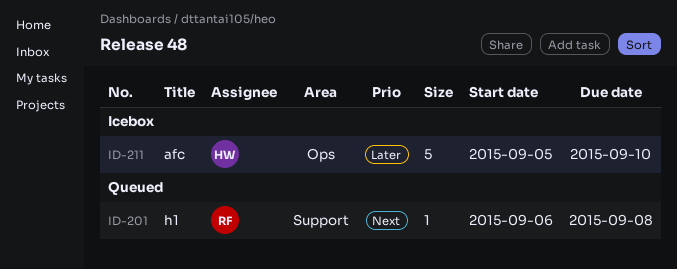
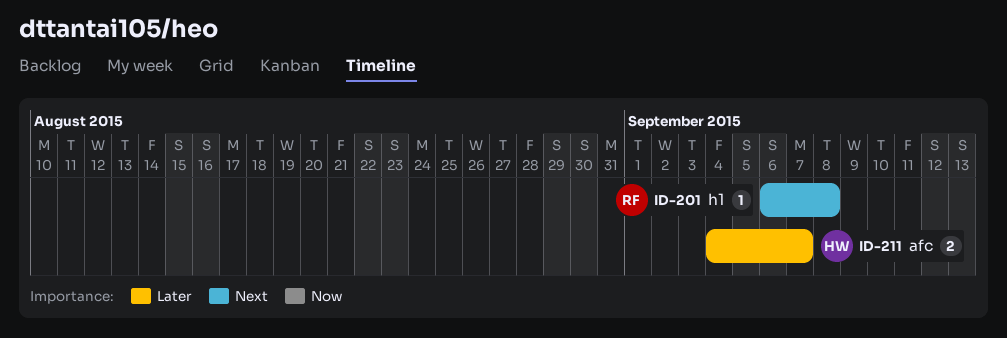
ID-211, estimate: 5 -> 2
ID-211, start: Sep 5 -> Sep 4
ID-211, due: Sep 10 -> Sep 7

